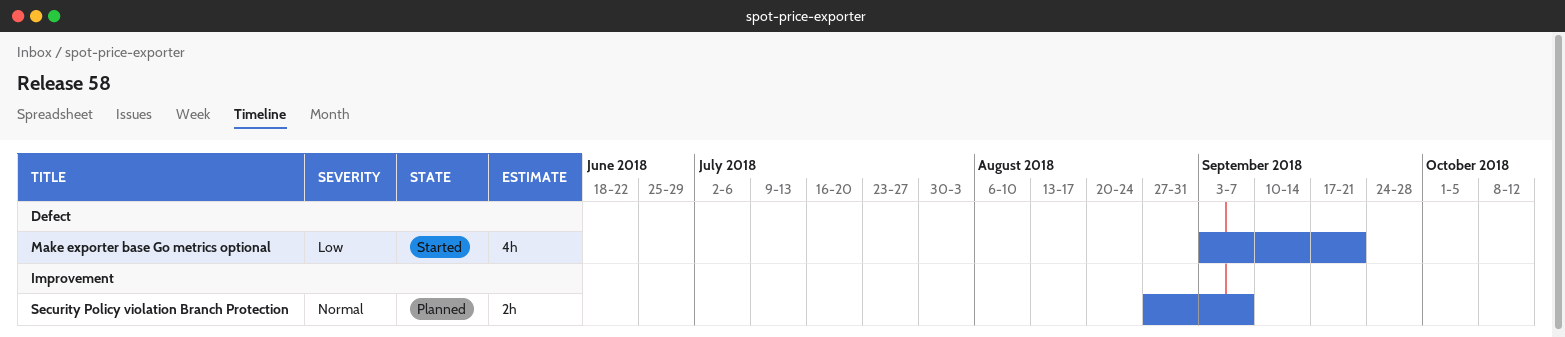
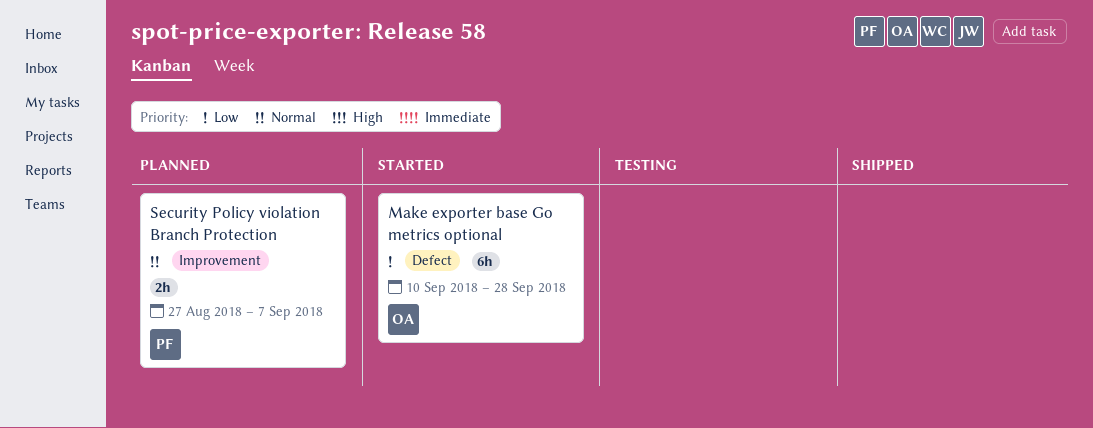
Make exporter base Go metrics optional, estimate: 4h -> 6h
Make exporter base Go metrics optional, start: Sep 3 -> Sep 10
Make exporter base Go metrics optional, due: Sep 21 -> Sep 28

